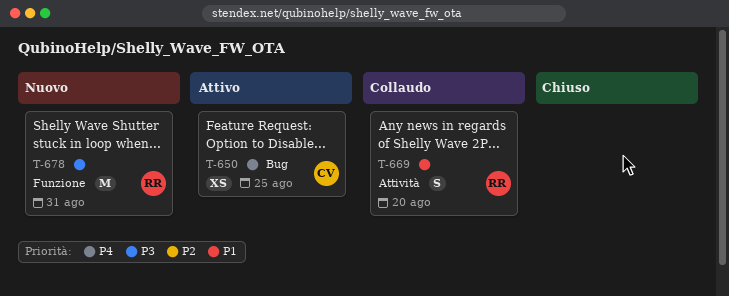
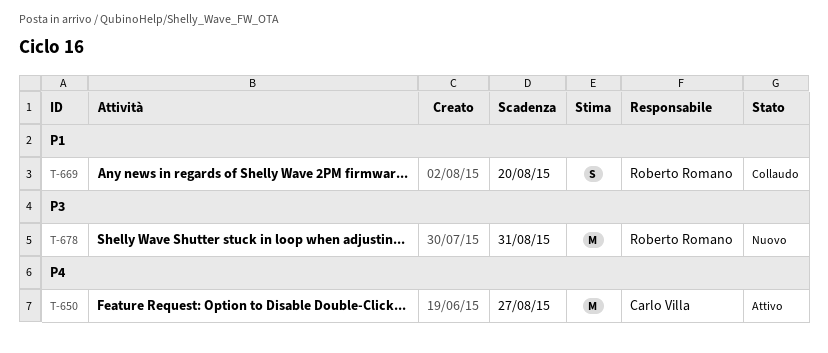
T-650, estimate: XS -> M
T-650, due: Aug 25 -> Aug 27

